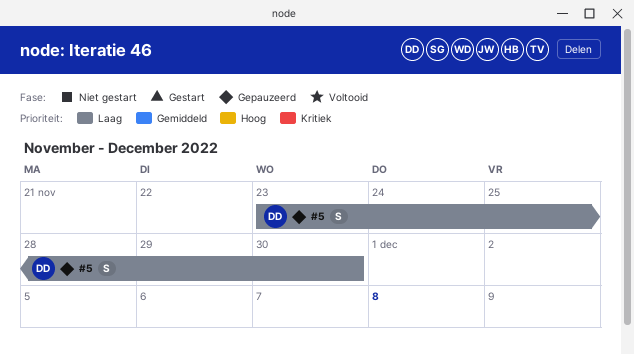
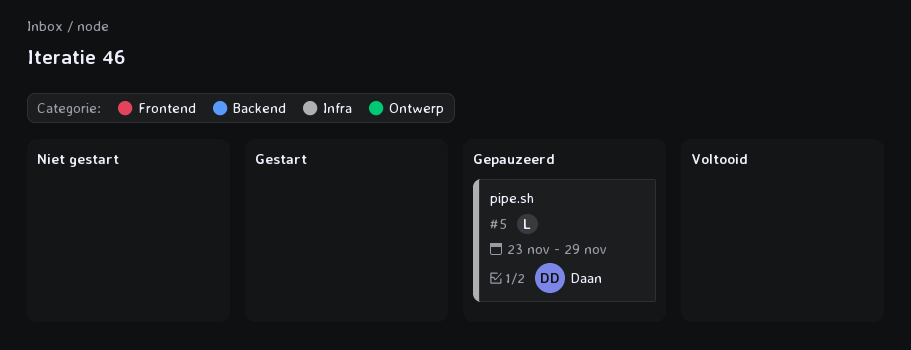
#5, estimate: S -> L
#5, due: Nov 30 -> Nov 29

